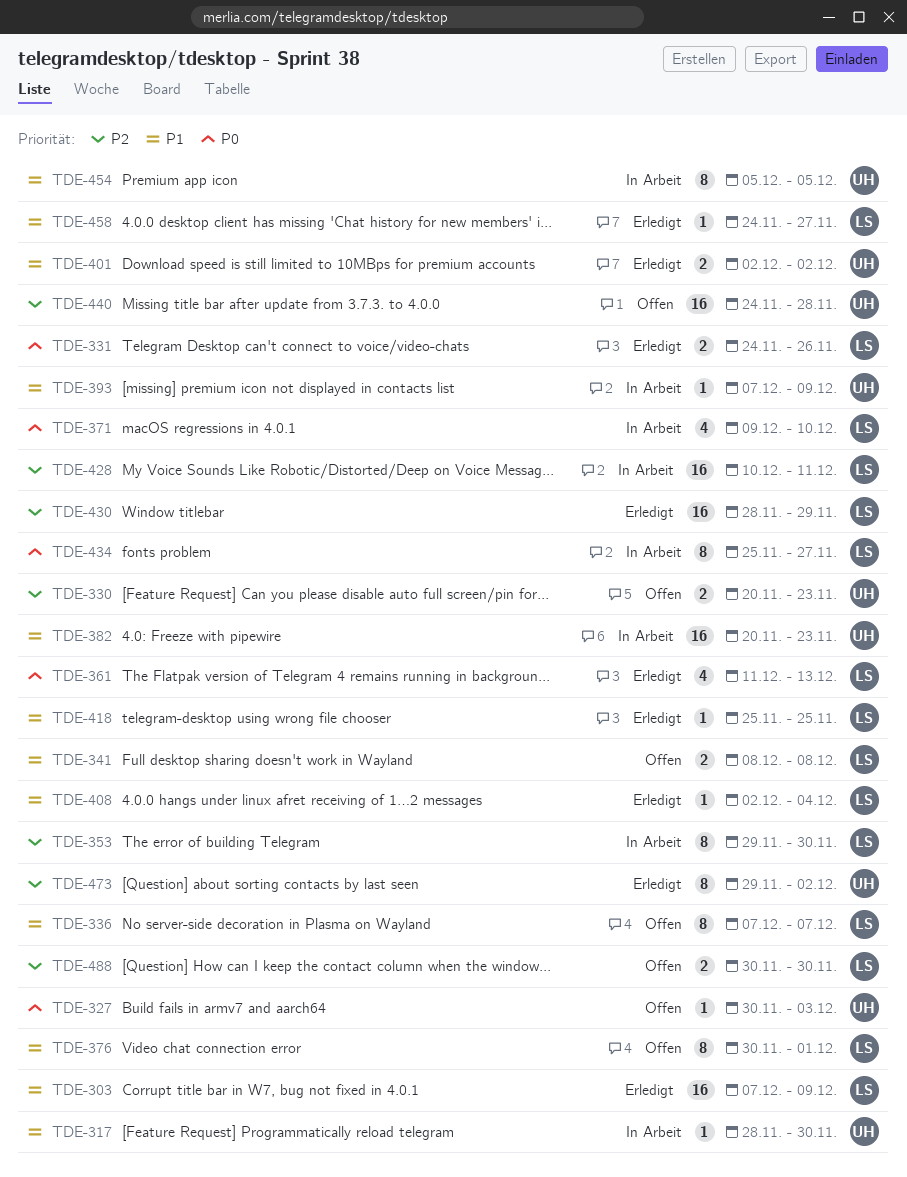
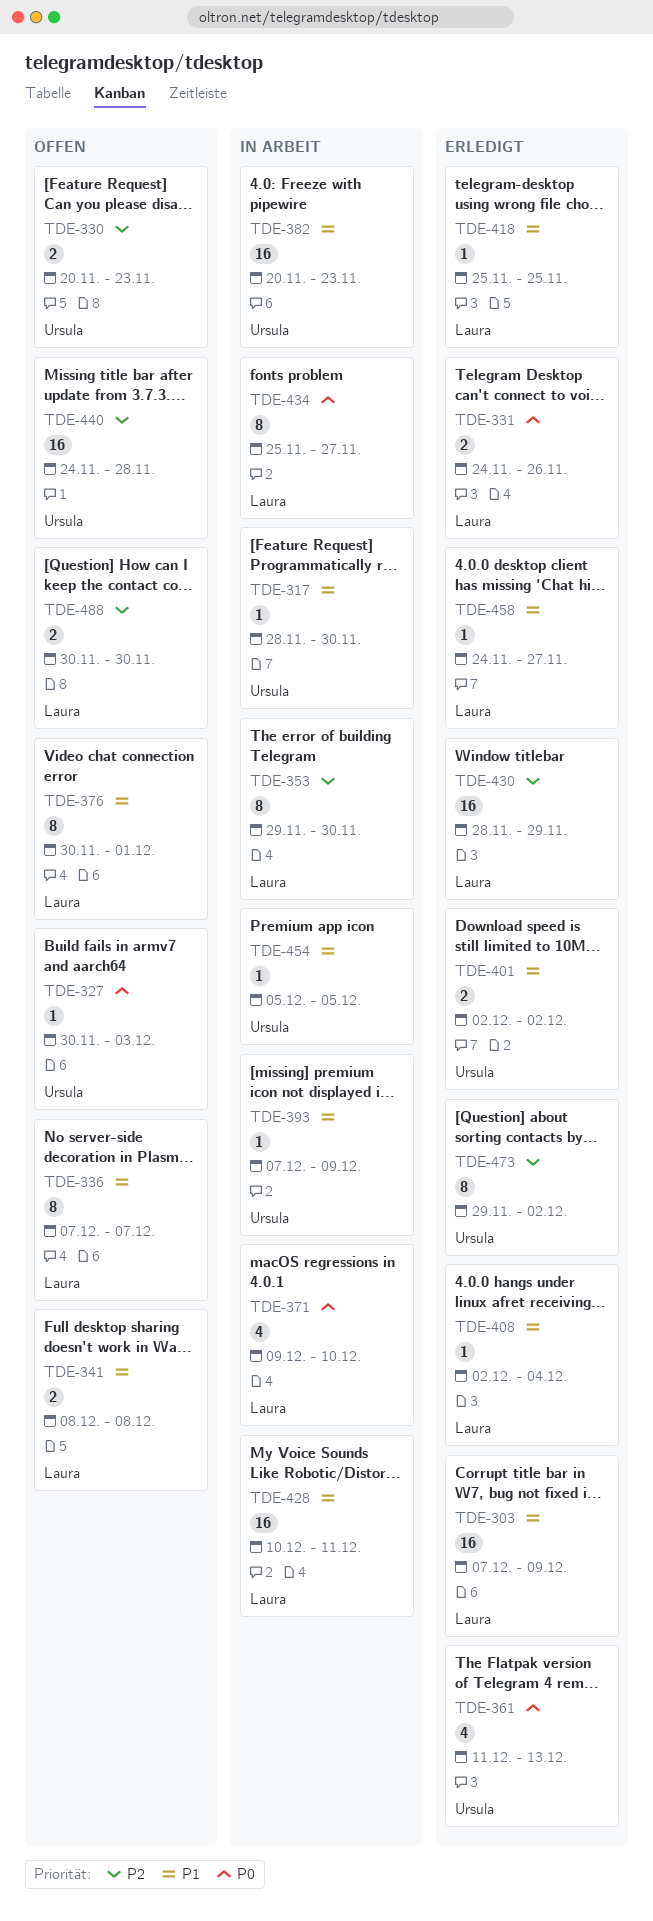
TDE-361, owner: Laura -> Ursula
TDE-428, priority: P2 -> P1
TDE-454, estimate: 8 -> 1

